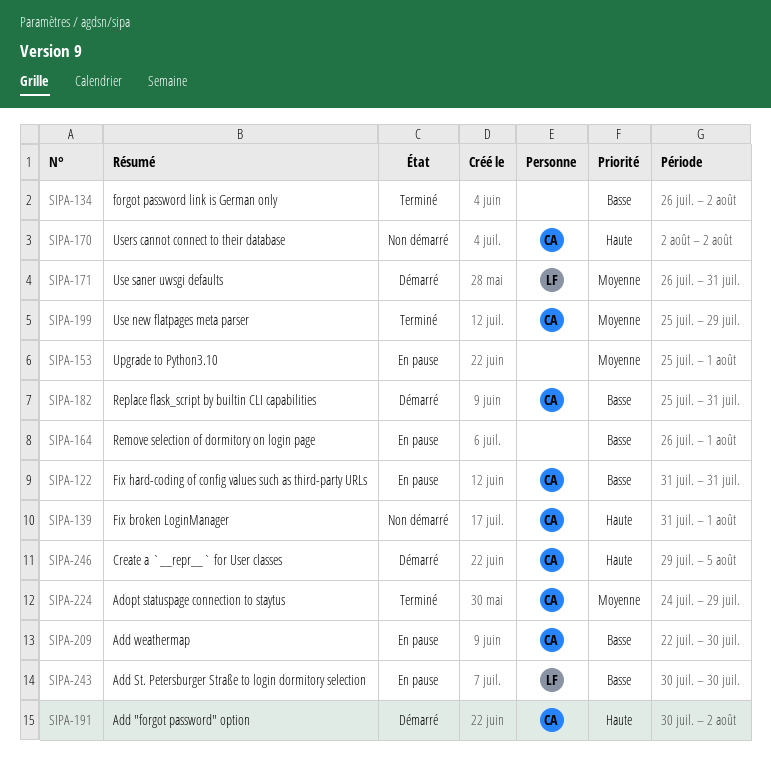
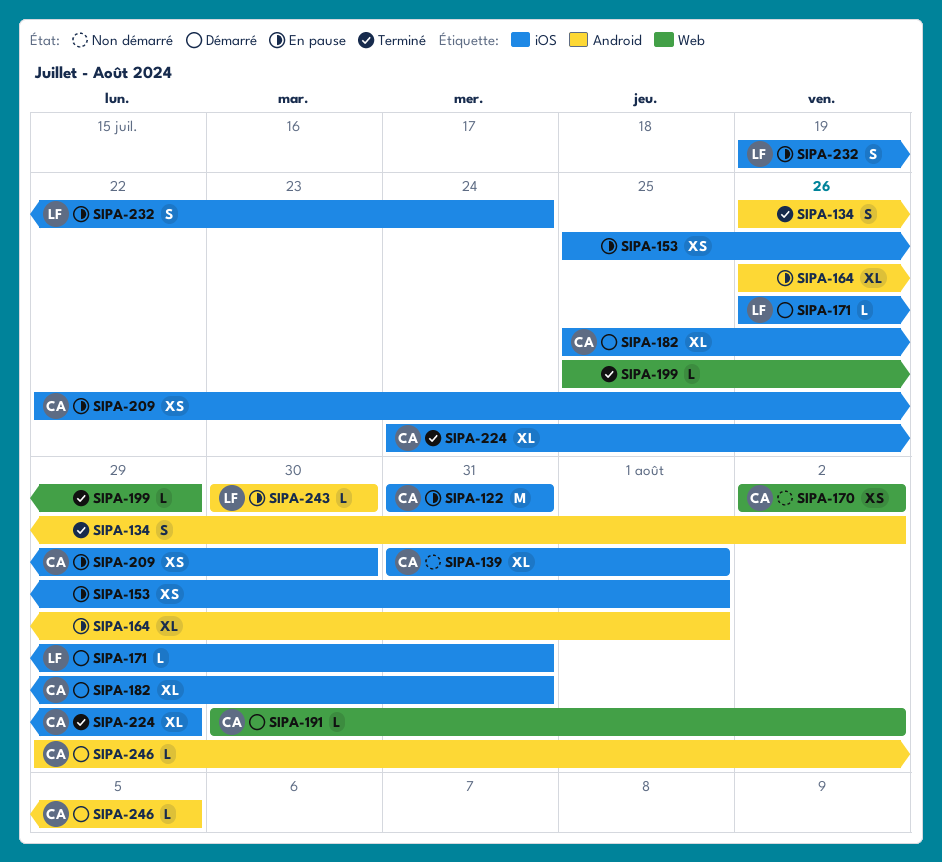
SIPA-199, owner: CA -> none
SIPA-232: none -> present

